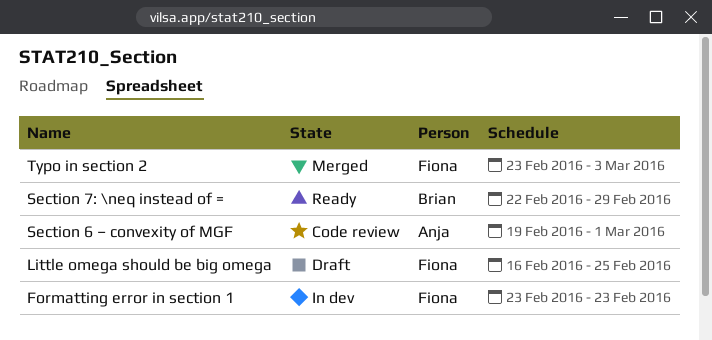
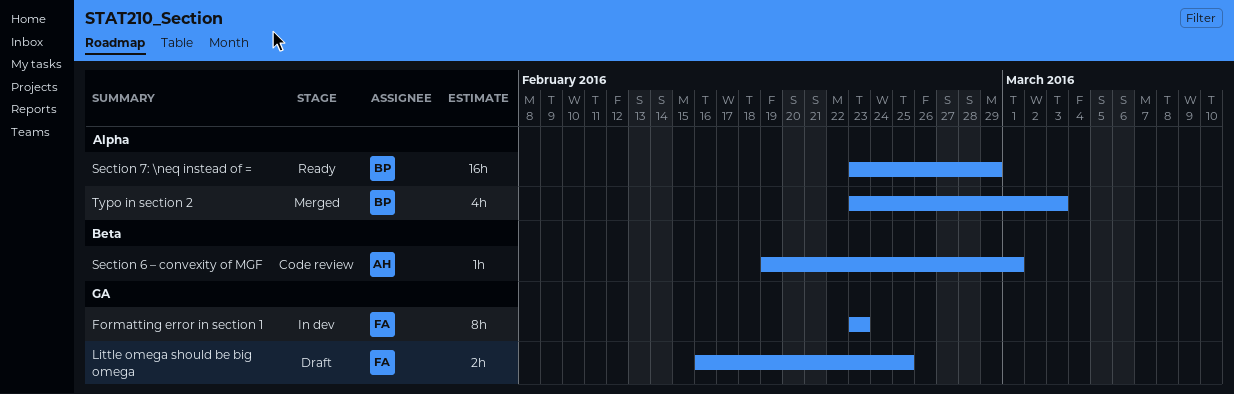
Section 7: \neq instead of =, start: Feb 22 -> Feb 23
Typo in section 2, owner: Fiona -> Brian

